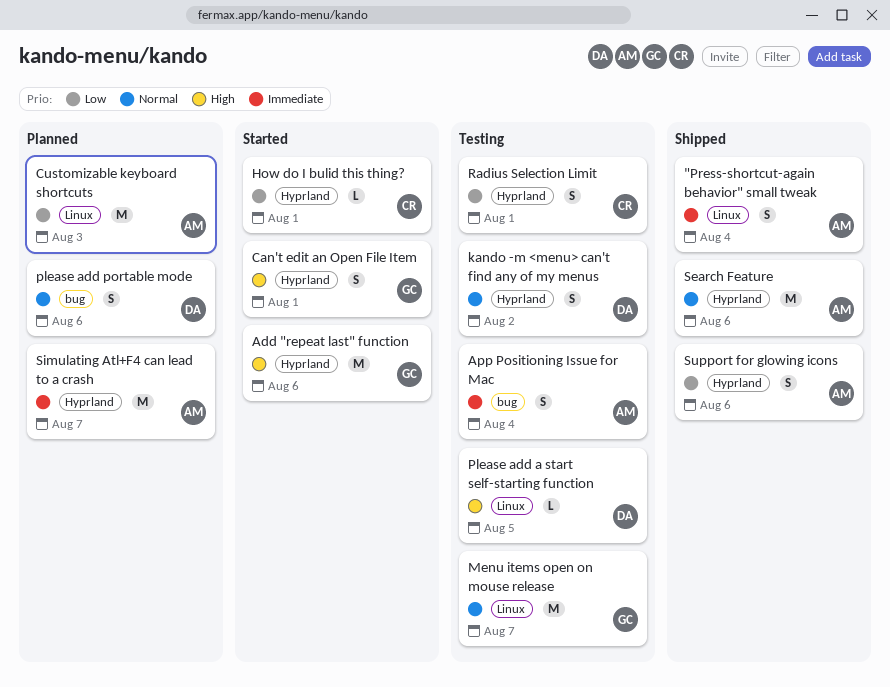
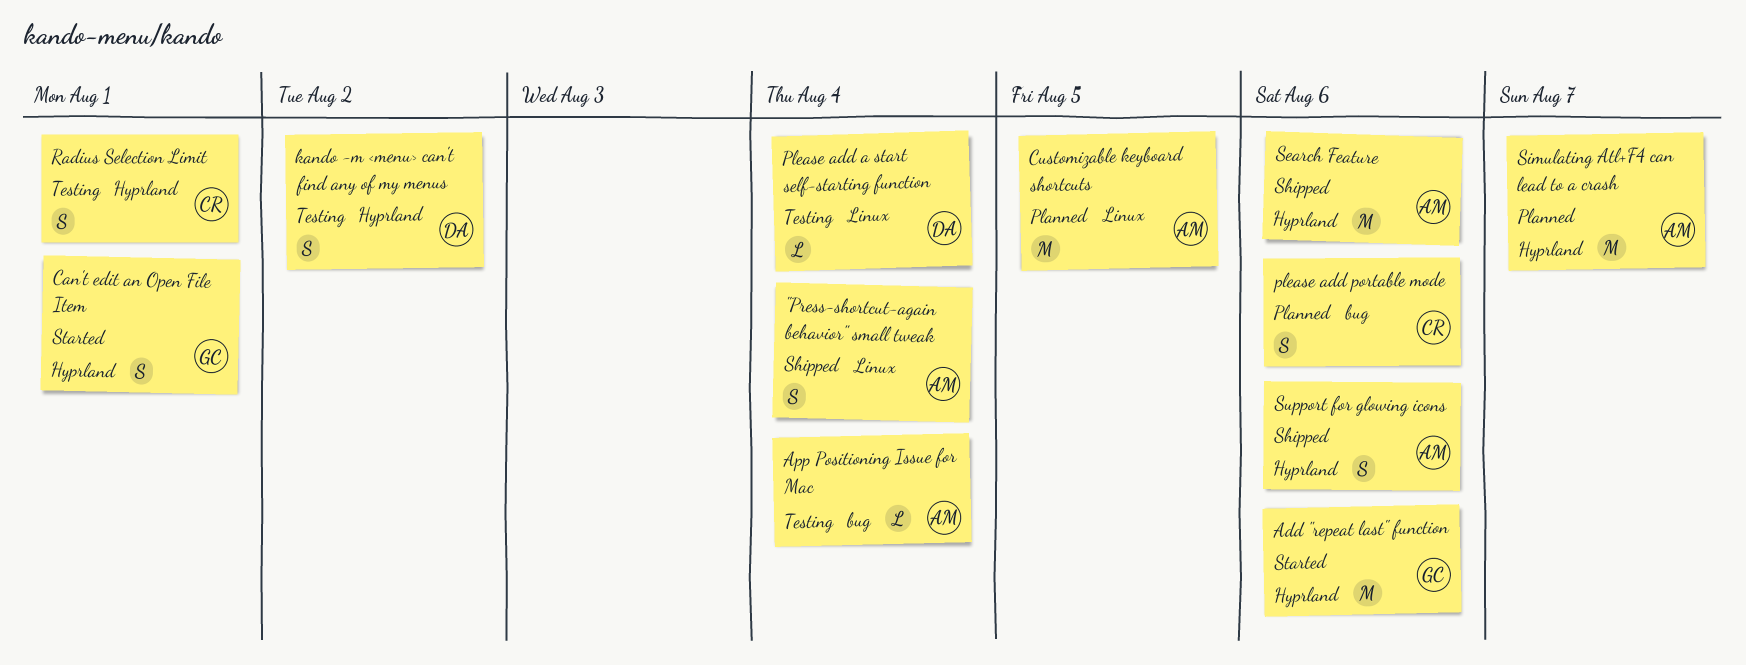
App Positioning Issue for Mac, estimate: S -> L
Customizable keyboard shortcuts, due: Aug 3 -> Aug 5
How do I bulid this thing?: present -> none
Menu items open on mouse release: present -> none
Please add a start self-starting function, due: Aug 5 -> Aug 4
please add portable mode, owner: DA -> CR

